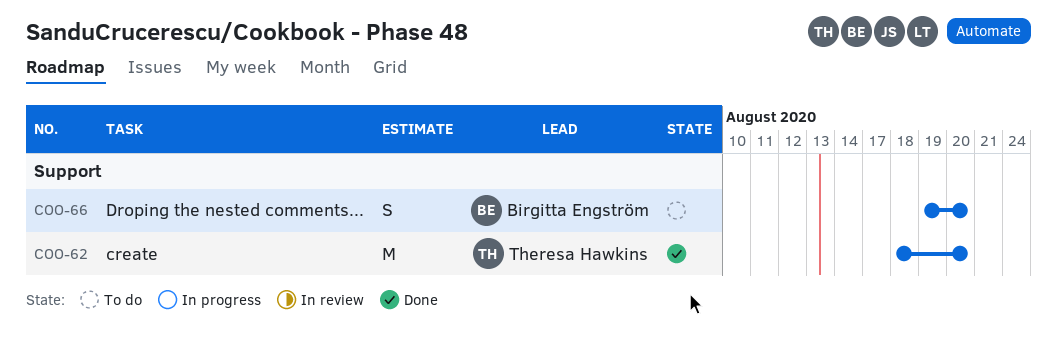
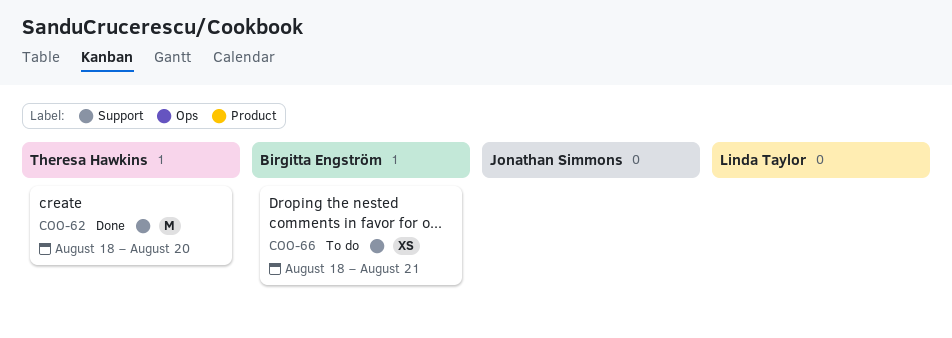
COO-66, estimate: S -> XS
COO-66, start: Aug 19 -> Aug 18
COO-66, due: Aug 20 -> Aug 21

